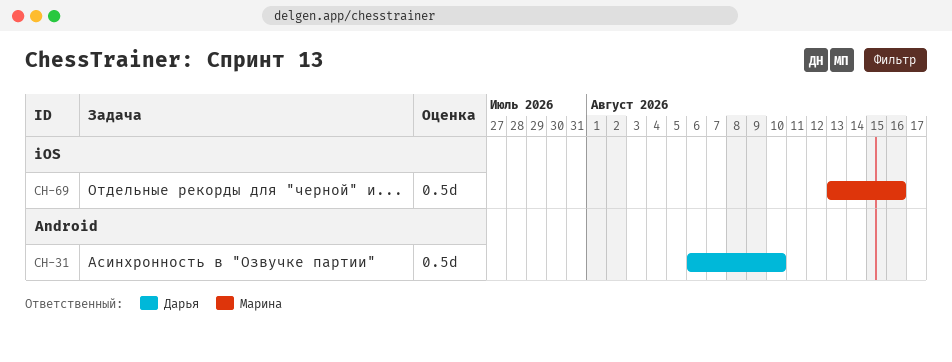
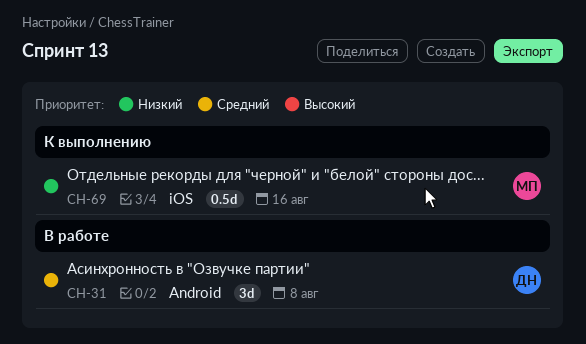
CH-31, estimate: 0.5d -> 3d
CH-31, due: Aug 10 -> Aug 8

